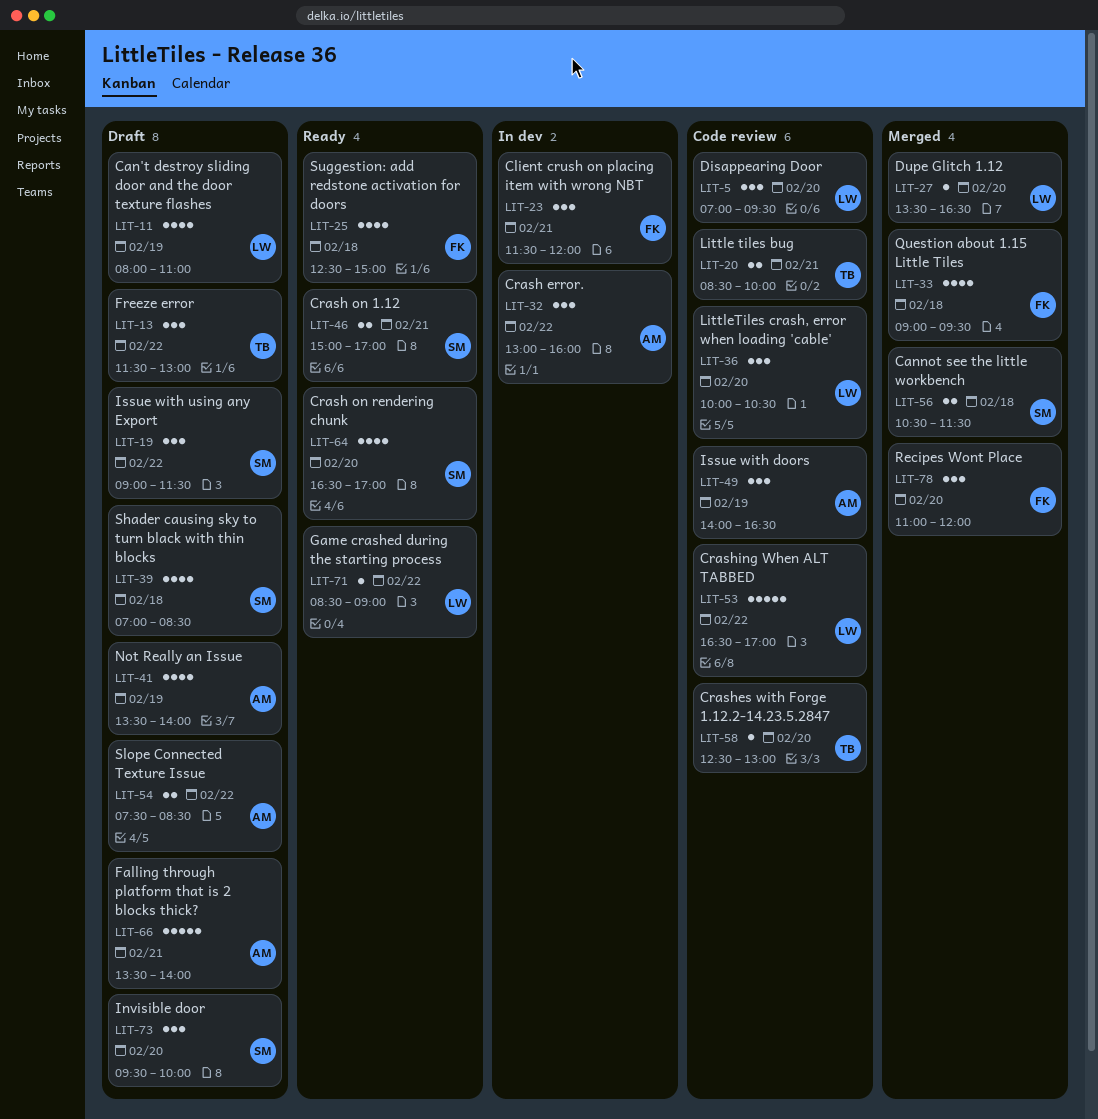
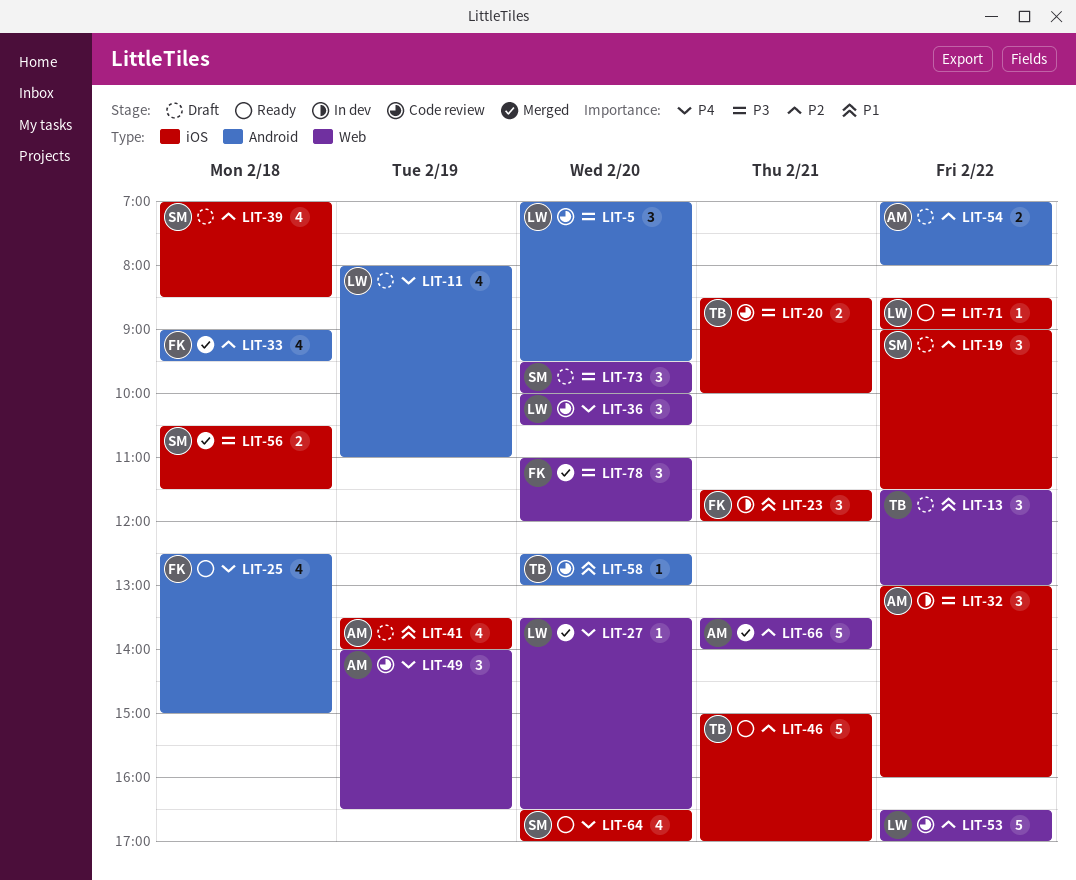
LIT-46, owner: SM -> TB
LIT-46, estimate: 2 -> 5
LIT-54, begins: 07:30 -> 07:00
LIT-54, ends: 08:30 -> 08:00
LIT-66, status: Draft -> Merged

